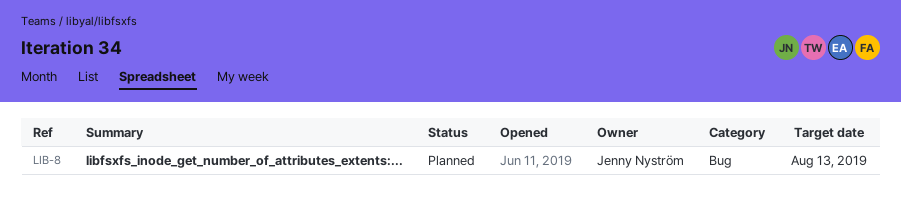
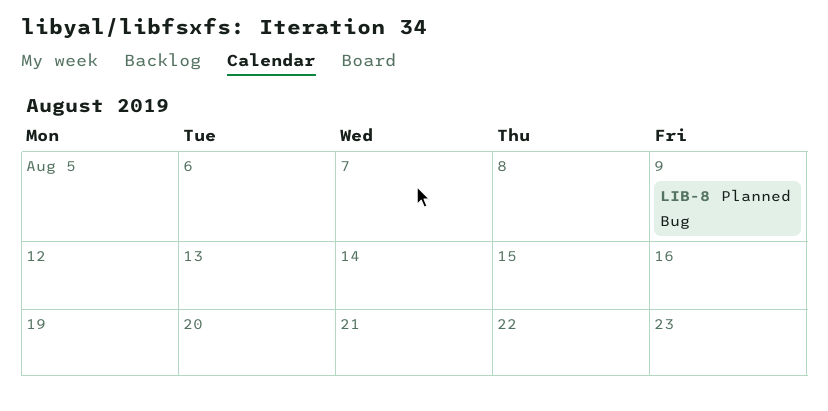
LIB-8, due: Aug 13 -> Aug 9

